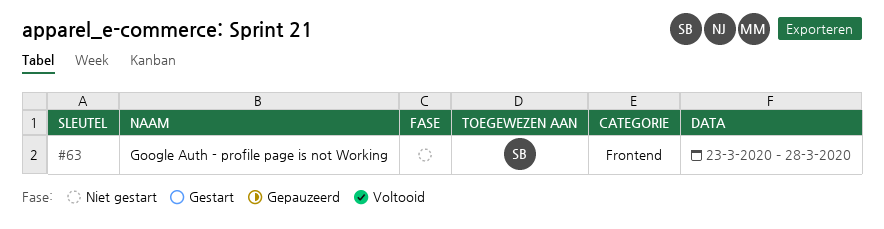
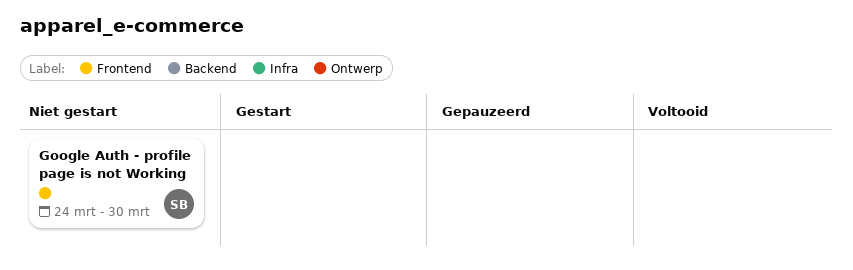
Google Auth - profile page is not Working, start: Mar 23 -> Mar 24
Google Auth - profile page is not Working, due: Mar 28 -> Mar 30

